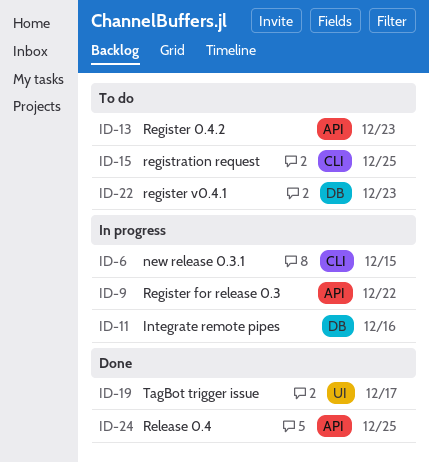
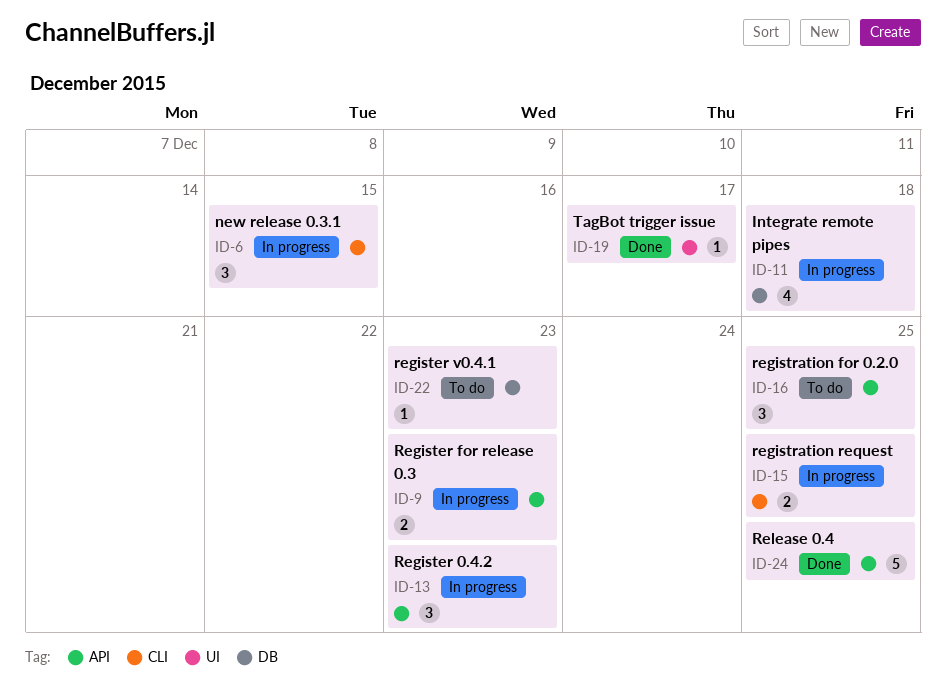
ID-9, due: Dec 22 -> Dec 23
ID-11, due: Dec 16 -> Dec 18
ID-13, status: To do -> In progress
ID-15, status: To do -> In progress
ID-16: none -> present

